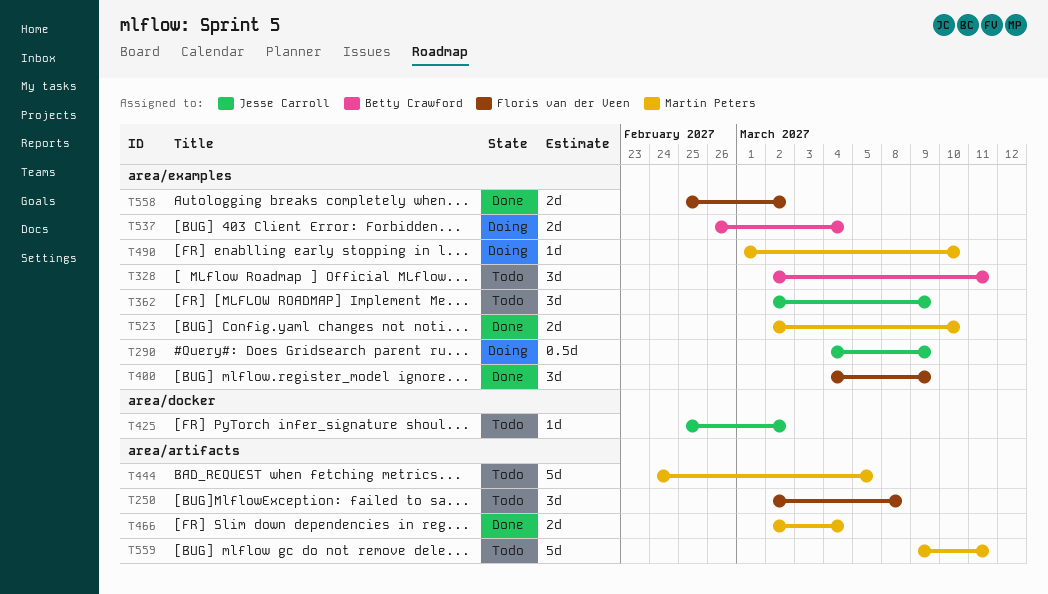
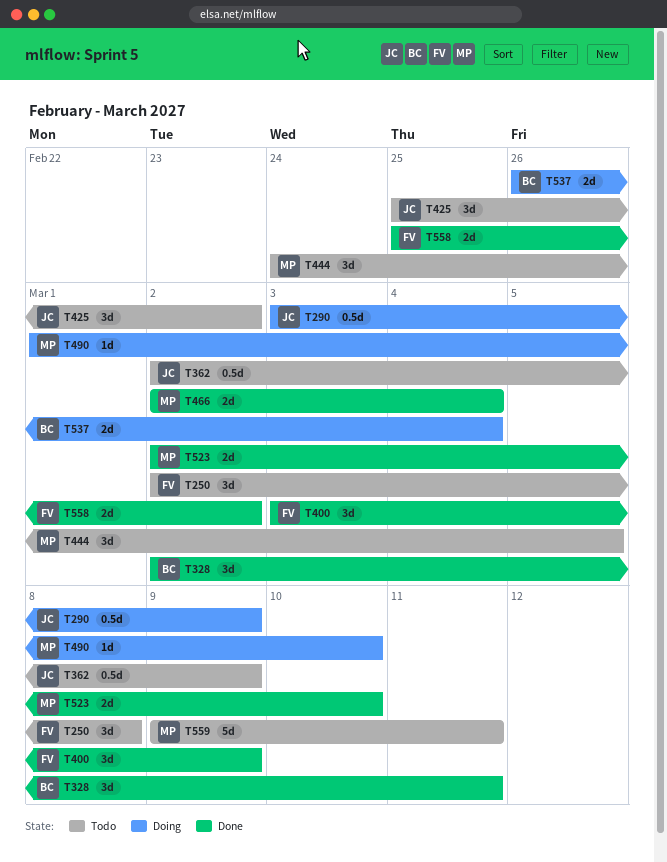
T290, start: Mar 4 -> Mar 3
T328, status: Todo -> Done
T362, estimate: 3d -> 0.5d
T400, start: Mar 4 -> Mar 3
T425, estimate: 1d -> 3d
T444, estimate: 5d -> 3d

